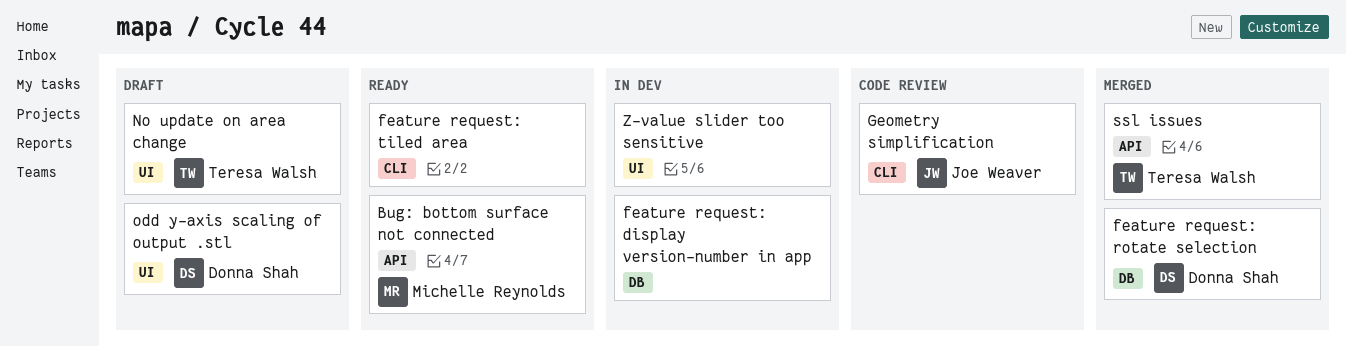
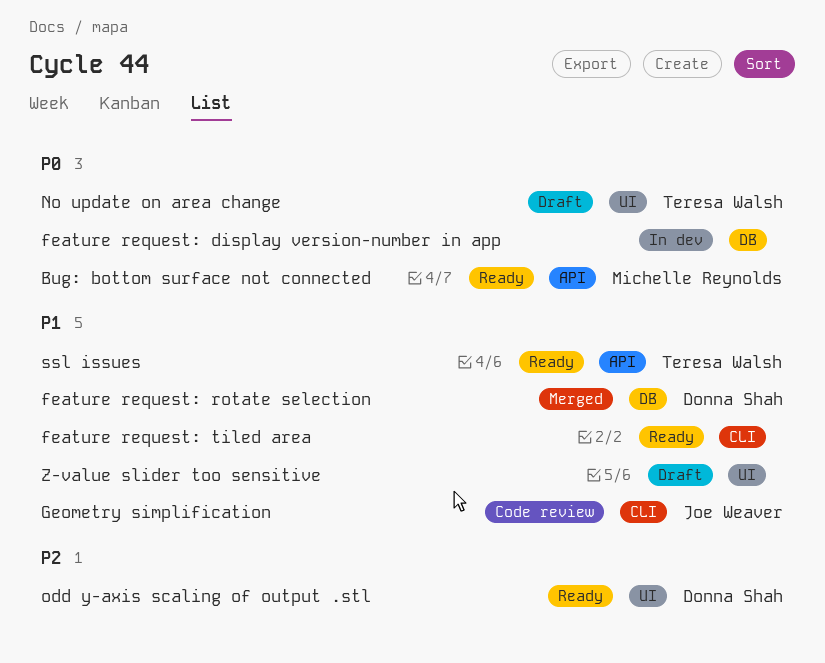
odd y-axis scaling of output .stl, status: Draft -> Ready
ssl issues, status: Merged -> Ready
Z-value slider too sensitive, status: In dev -> Draft

